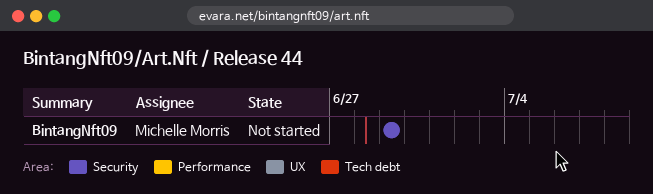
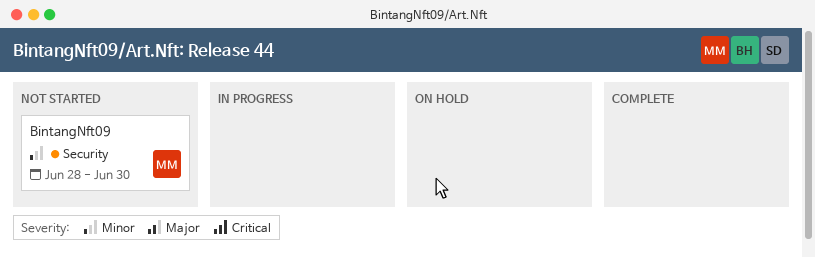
BintangNft09, start: Jun 29 -> Jun 28
BintangNft09, due: Jun 29 -> Jun 30

